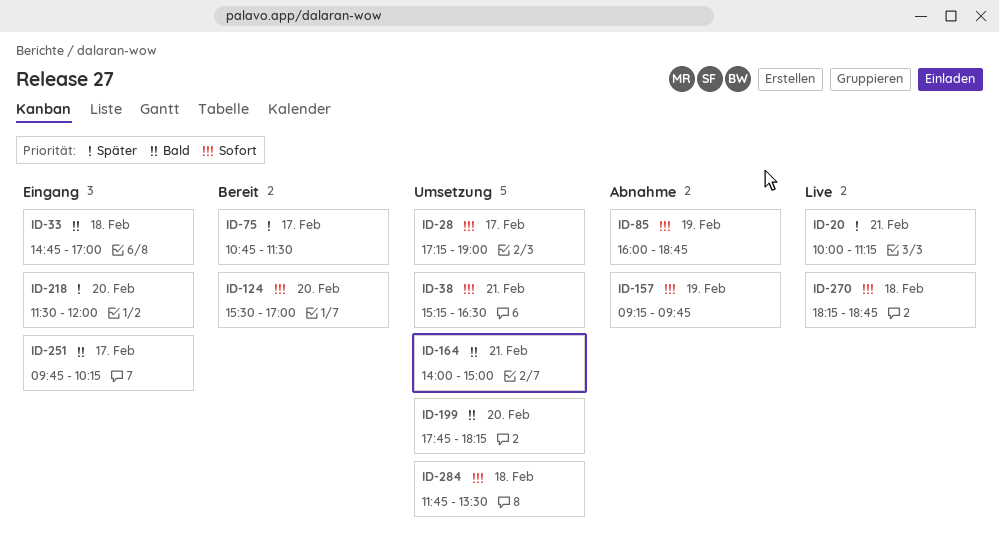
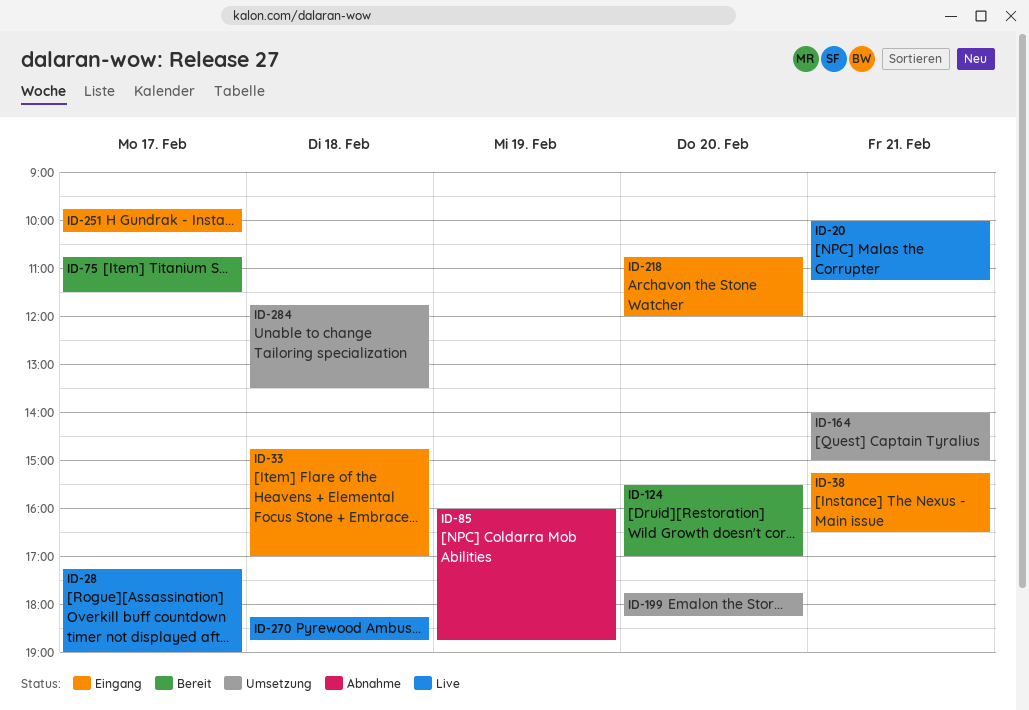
ID-28, status: Umsetzung -> Live
ID-38, status: Umsetzung -> Eingang
ID-157: present -> none
ID-218, begins: 11:30 -> 10:45

